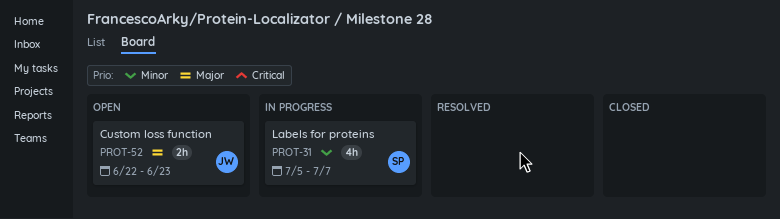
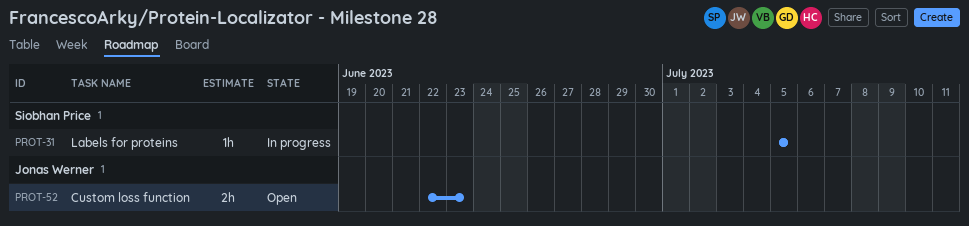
PROT-31, estimate: 4h -> 1h
PROT-31, due: Jul 7 -> Jul 5

